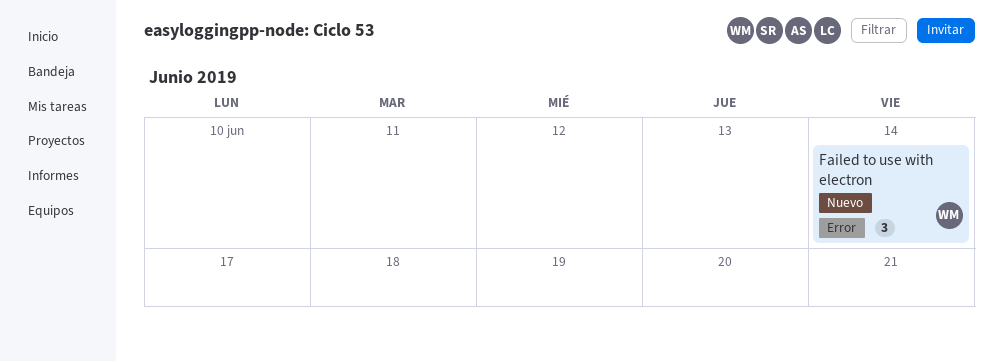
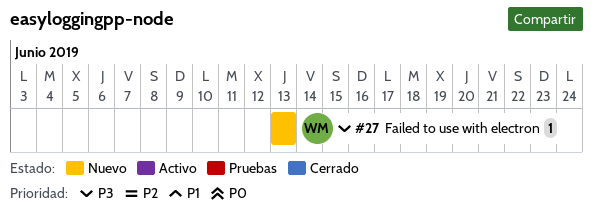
Failed to use with electron, estimate: 3 -> 1
Failed to use with electron, due: Jun 14 -> Jun 13

